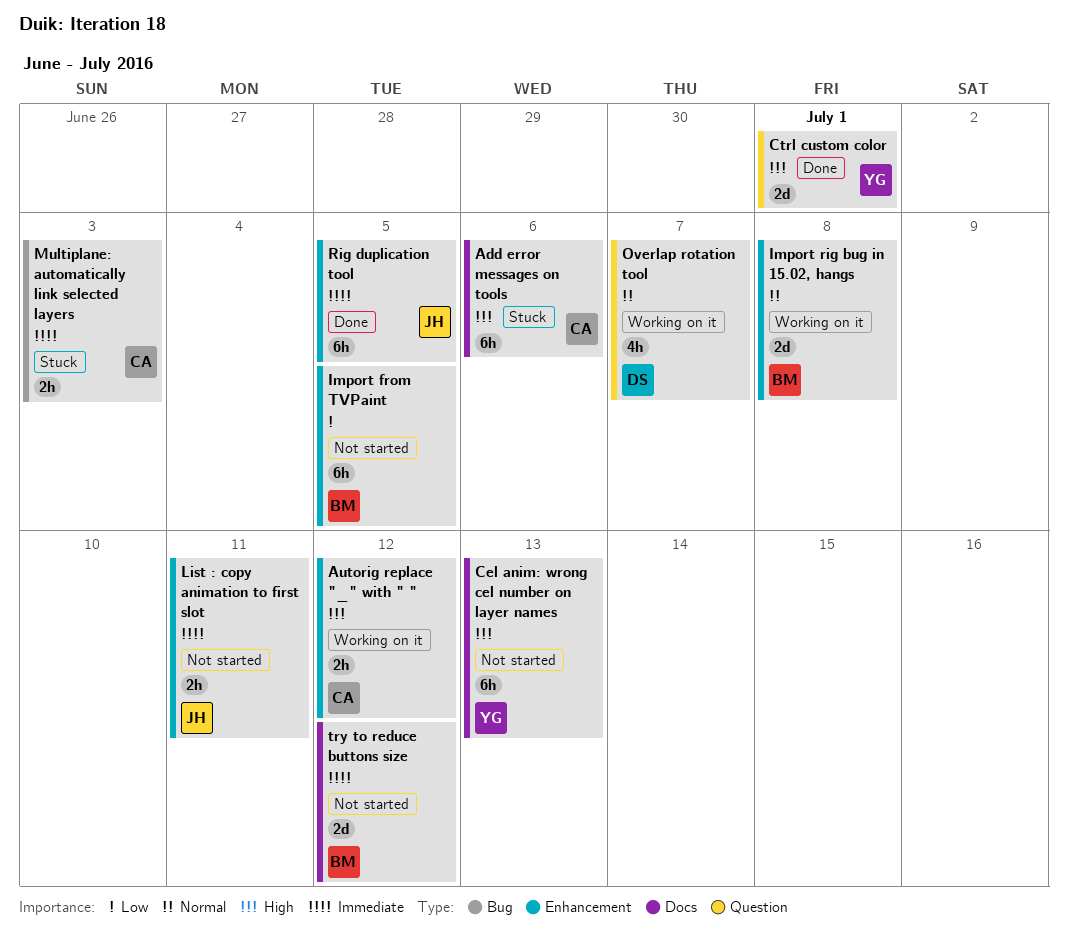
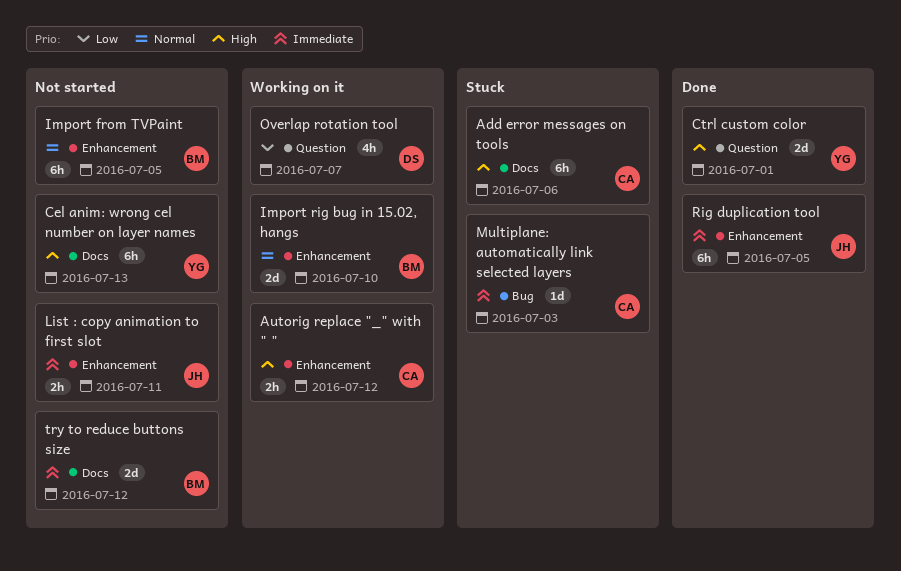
Import from TVPaint, priority: Low -> Normal
Import rig bug in 15.02, hangs, due: Jul 8 -> Jul 10
Multiplane: automatically link selected layers, estimate: 2h -> 1d
Overlap rotation tool, priority: Normal -> Low

